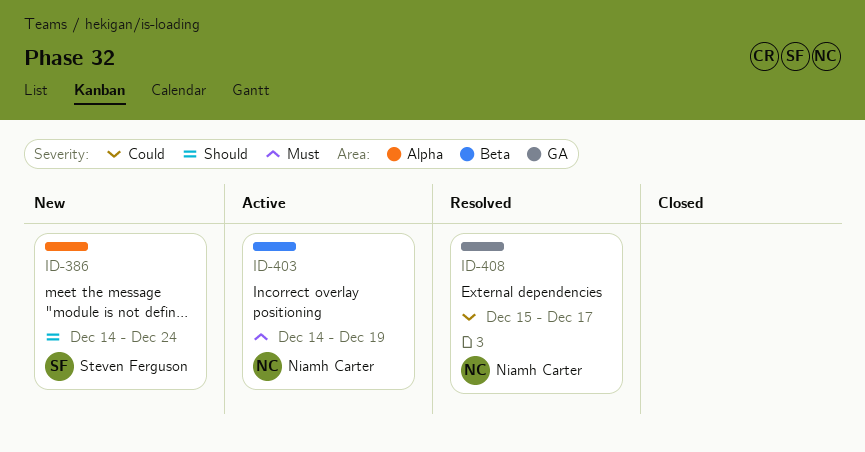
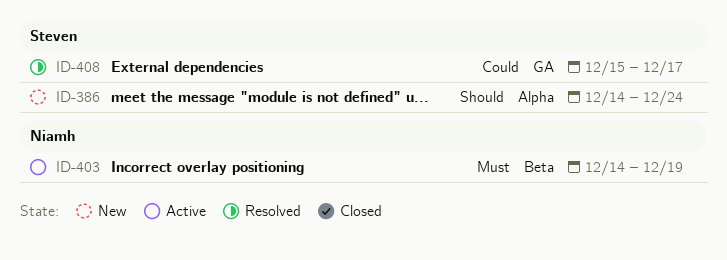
ID-408, owner: Niamh Carter -> Steven Ferguson

